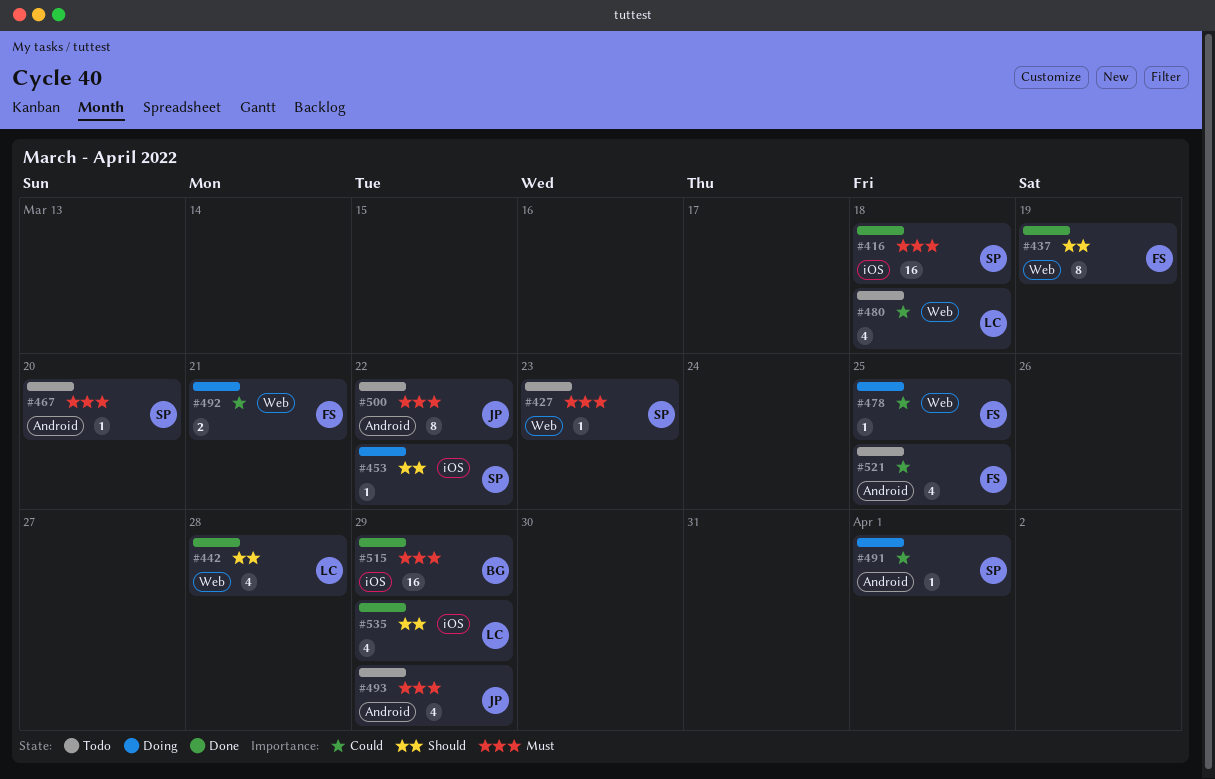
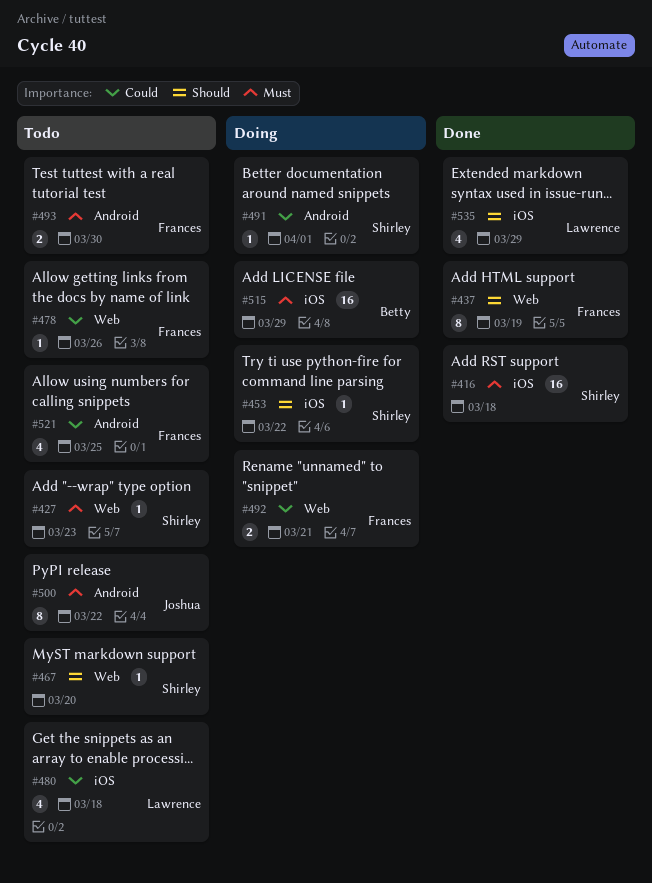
#442: present -> none
#467, priority: Must -> Should
#467, label: Android -> Web
#478, status: Doing -> Todo
#478, due: Mar 25 -> Mar 26
#480, label: Web -> iOS
#493, owner: Joshua -> Frances
#493, estimate: 4 -> 2
#493, due: Mar 29 -> Mar 30
#515, status: Done -> Doing

